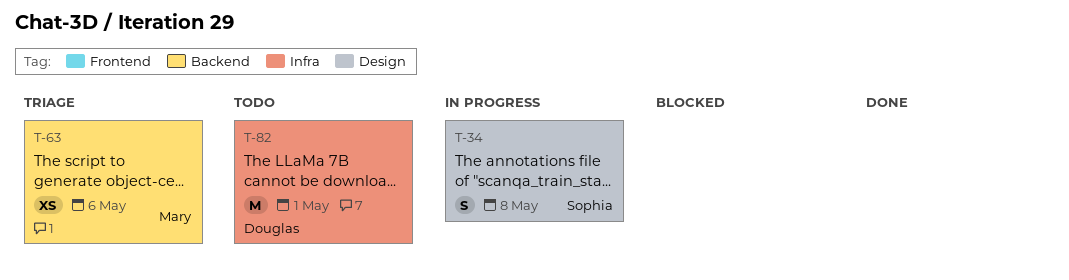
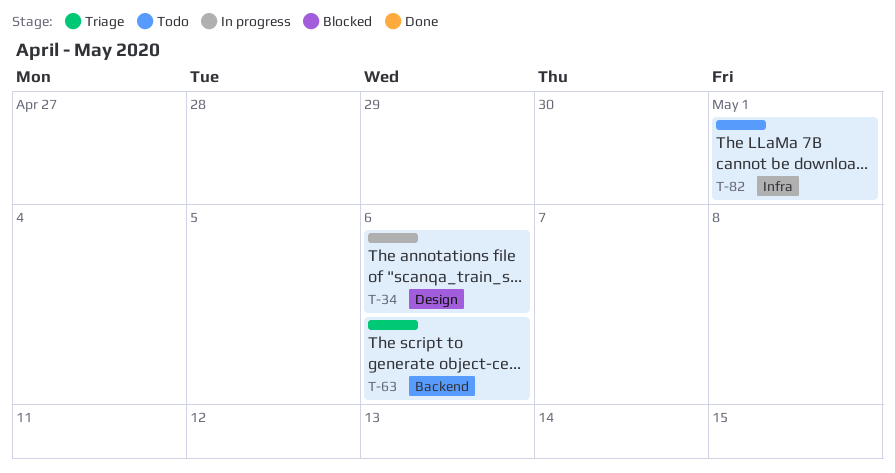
T-34, due: May 8 -> May 6

